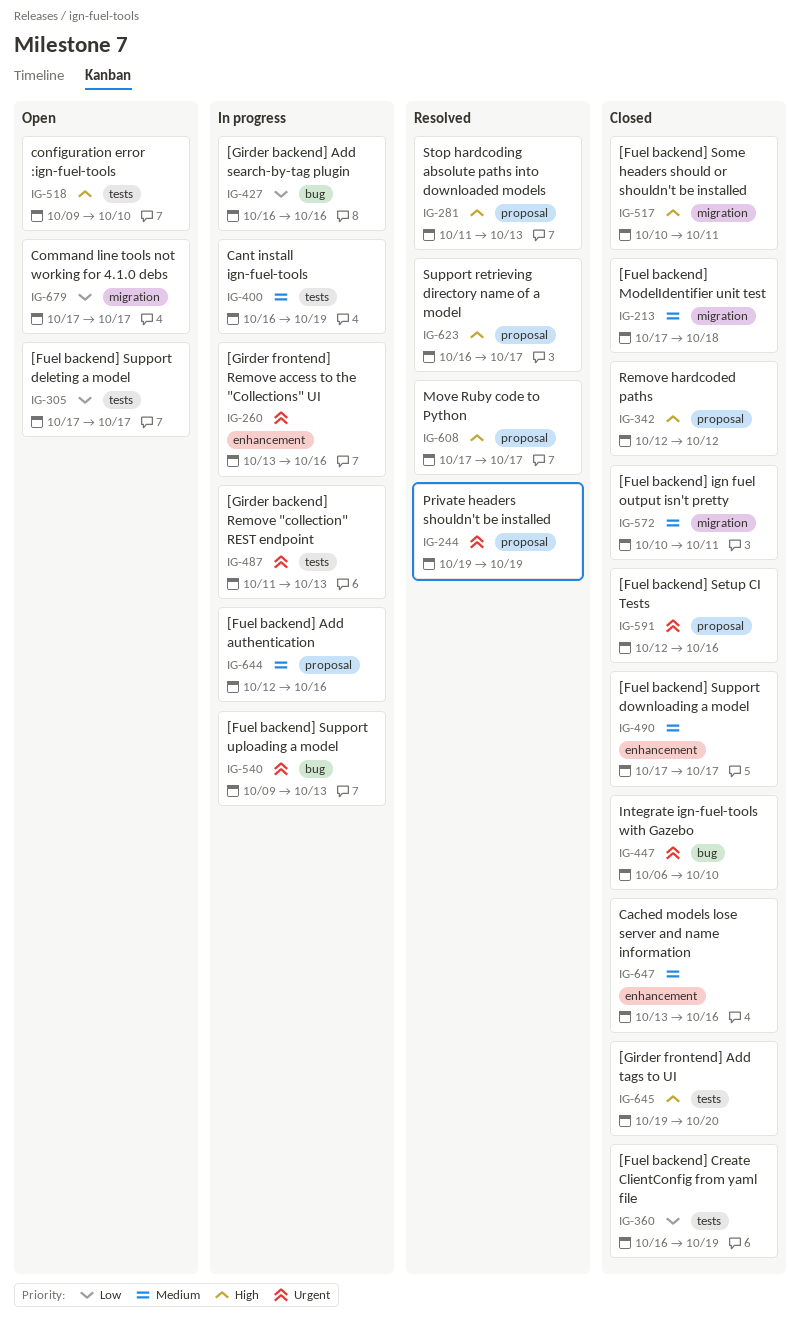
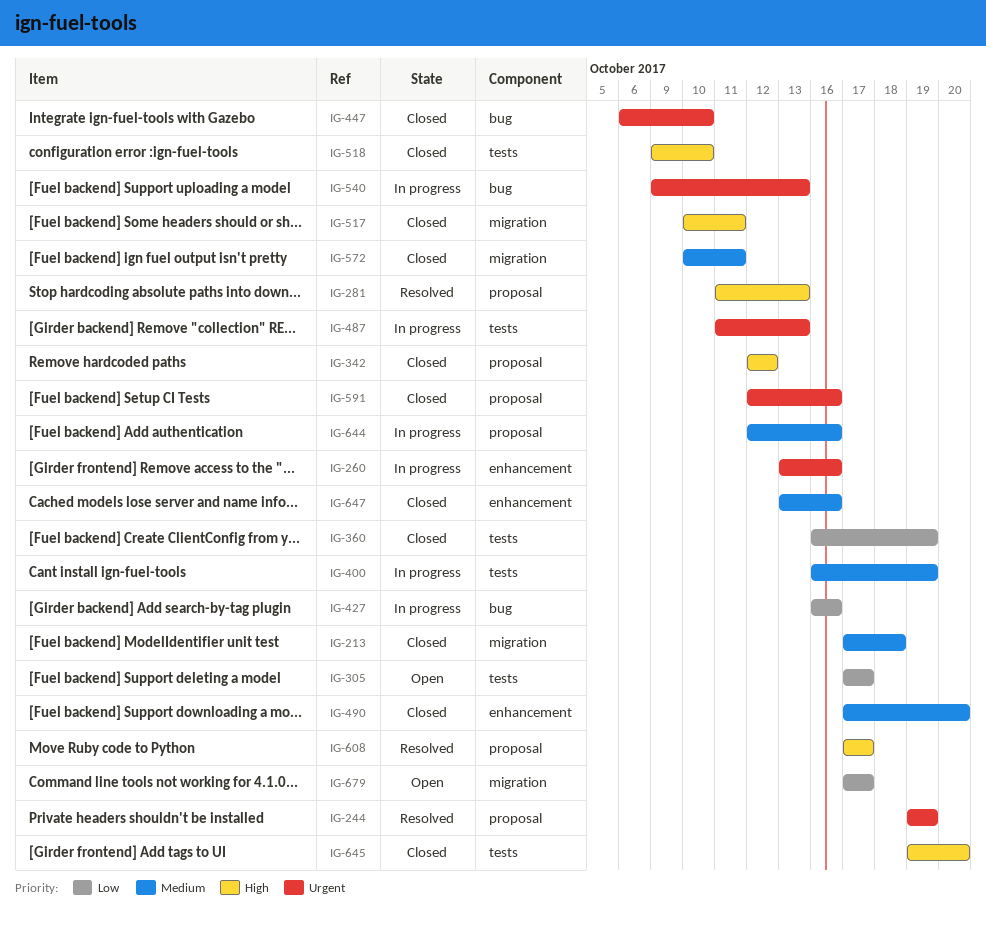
IG-490, due: Oct 17 -> Oct 20
IG-518, status: Open -> Closed
IG-623: present -> none

